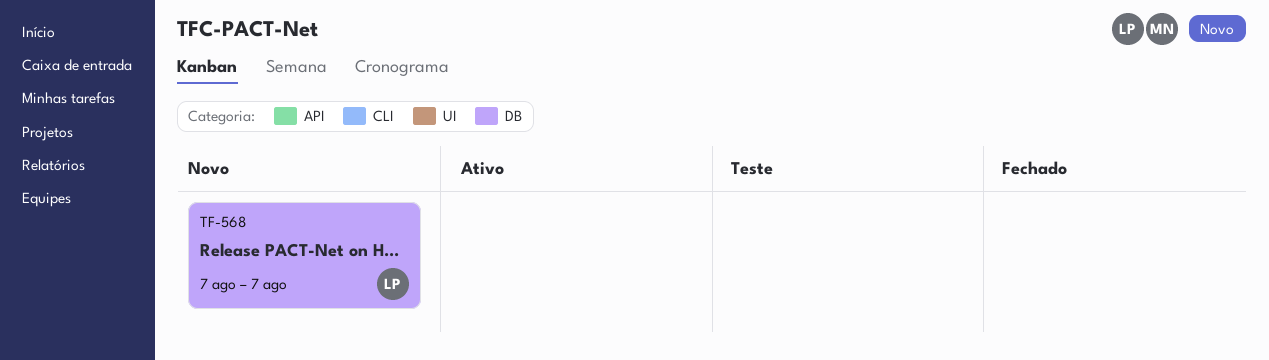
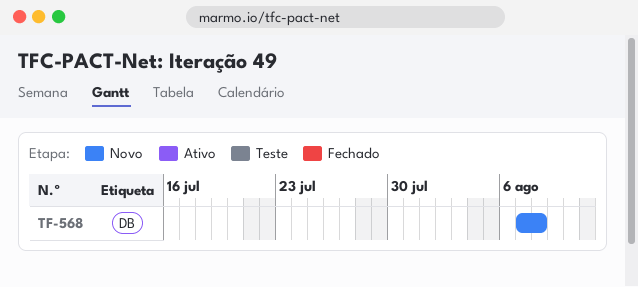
TF-568, due: Aug 7 -> Aug 8

